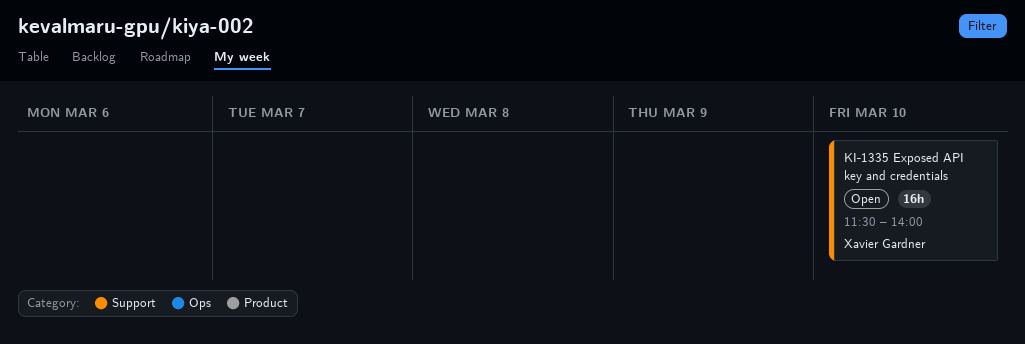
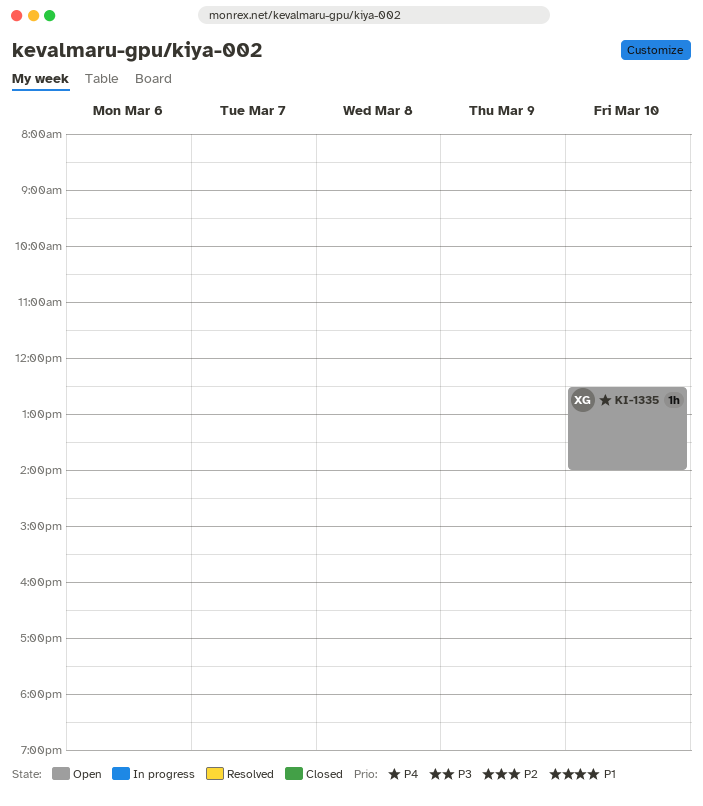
KI-1335, estimate: 16h -> 1h
KI-1335, begins: 11:30 -> 12:30

